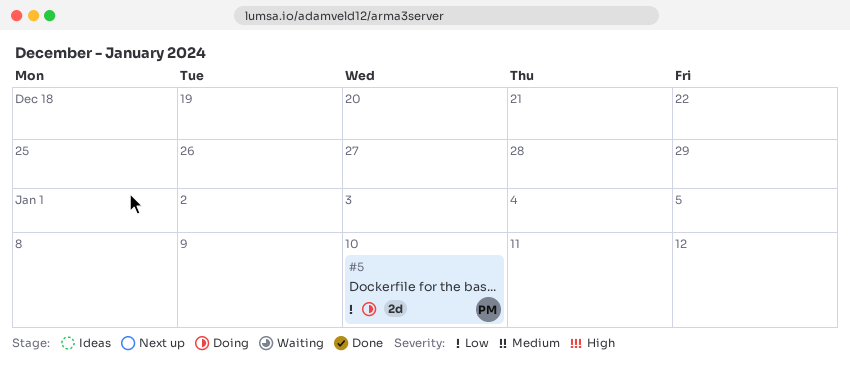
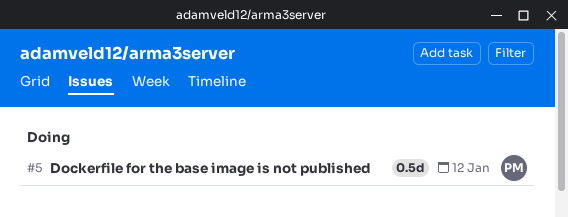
#5, estimate: 2d -> 0.5d
#5, due: Jan 10 -> Jan 12

